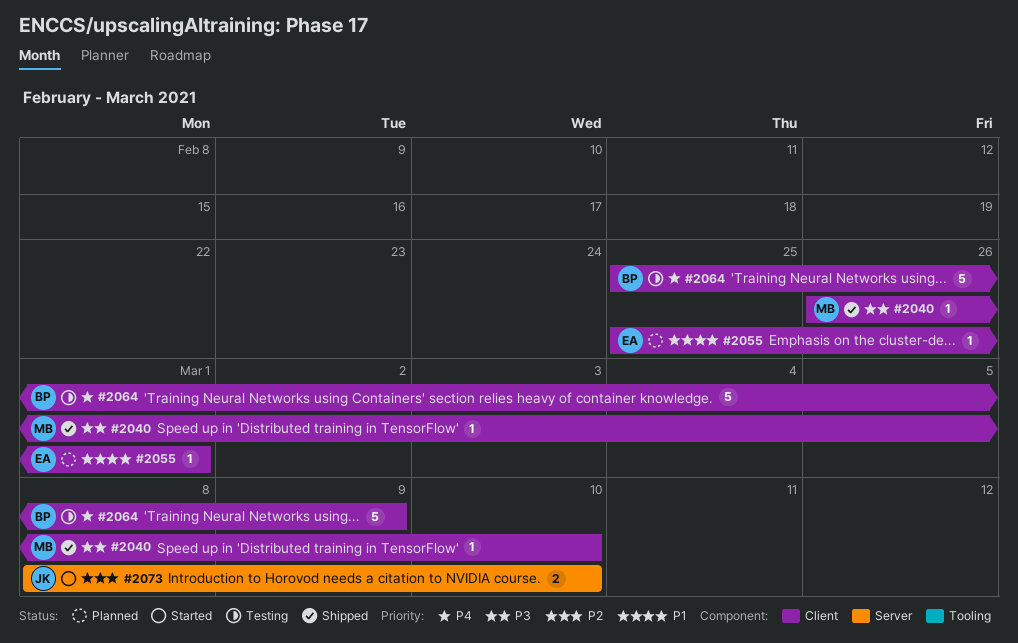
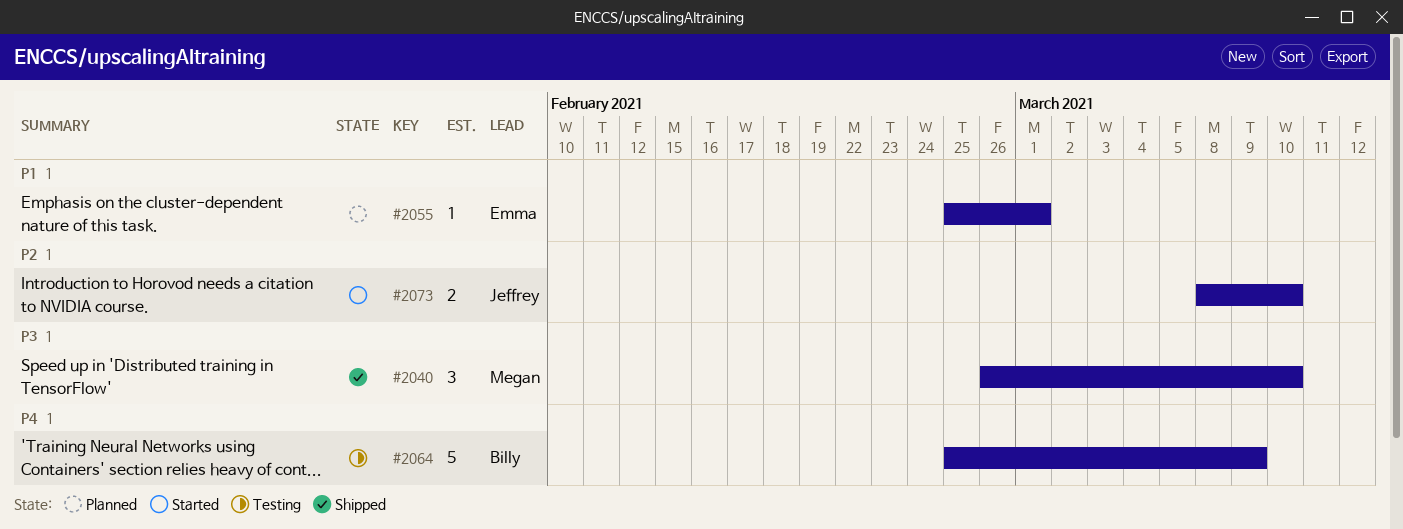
#2040, estimate: 1 -> 3

